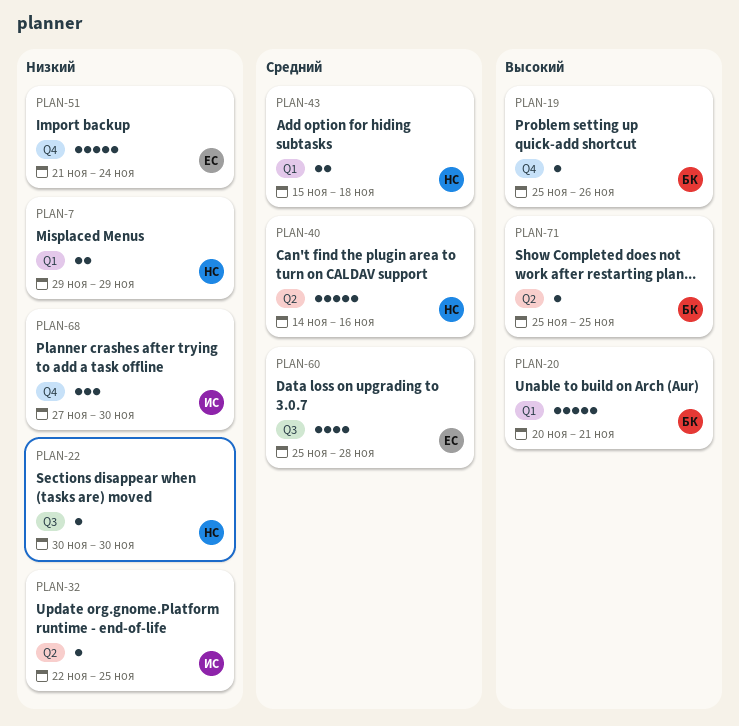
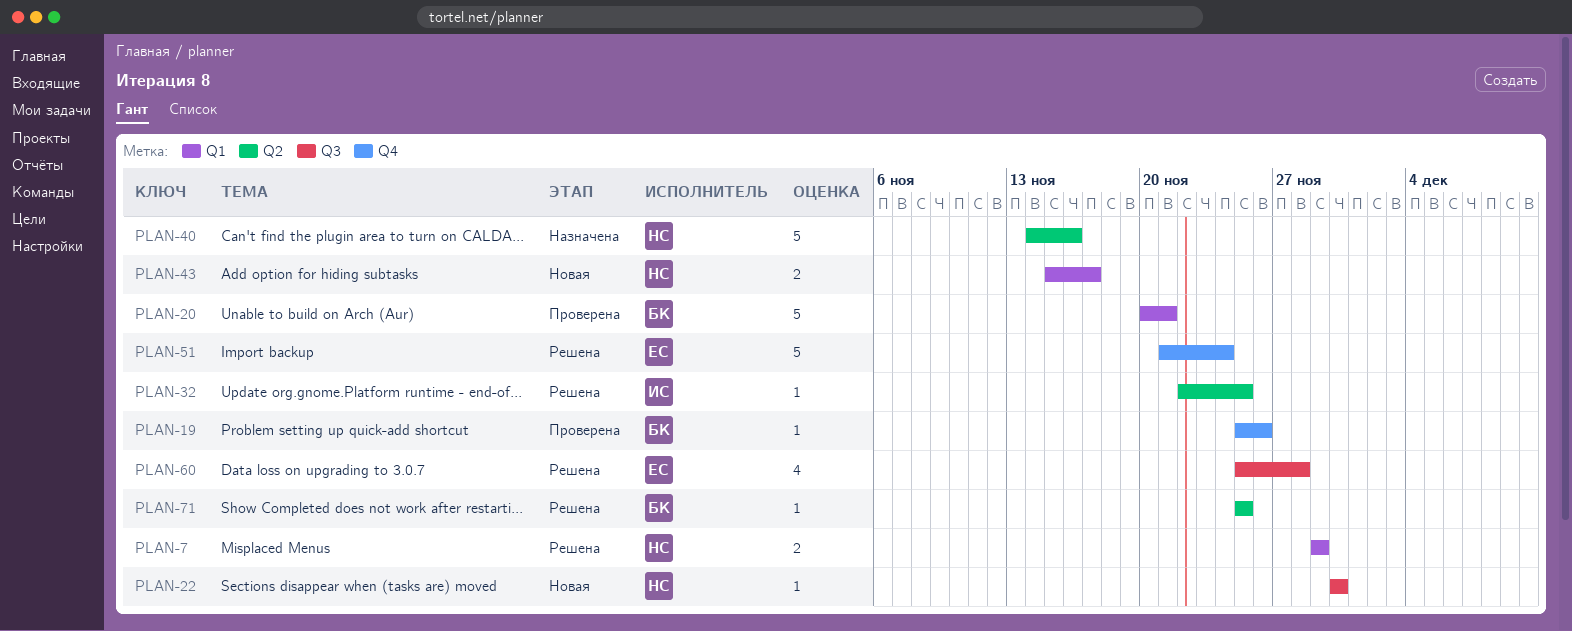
PLAN-43, due: Nov 18 -> Nov 17
PLAN-68: present -> none

